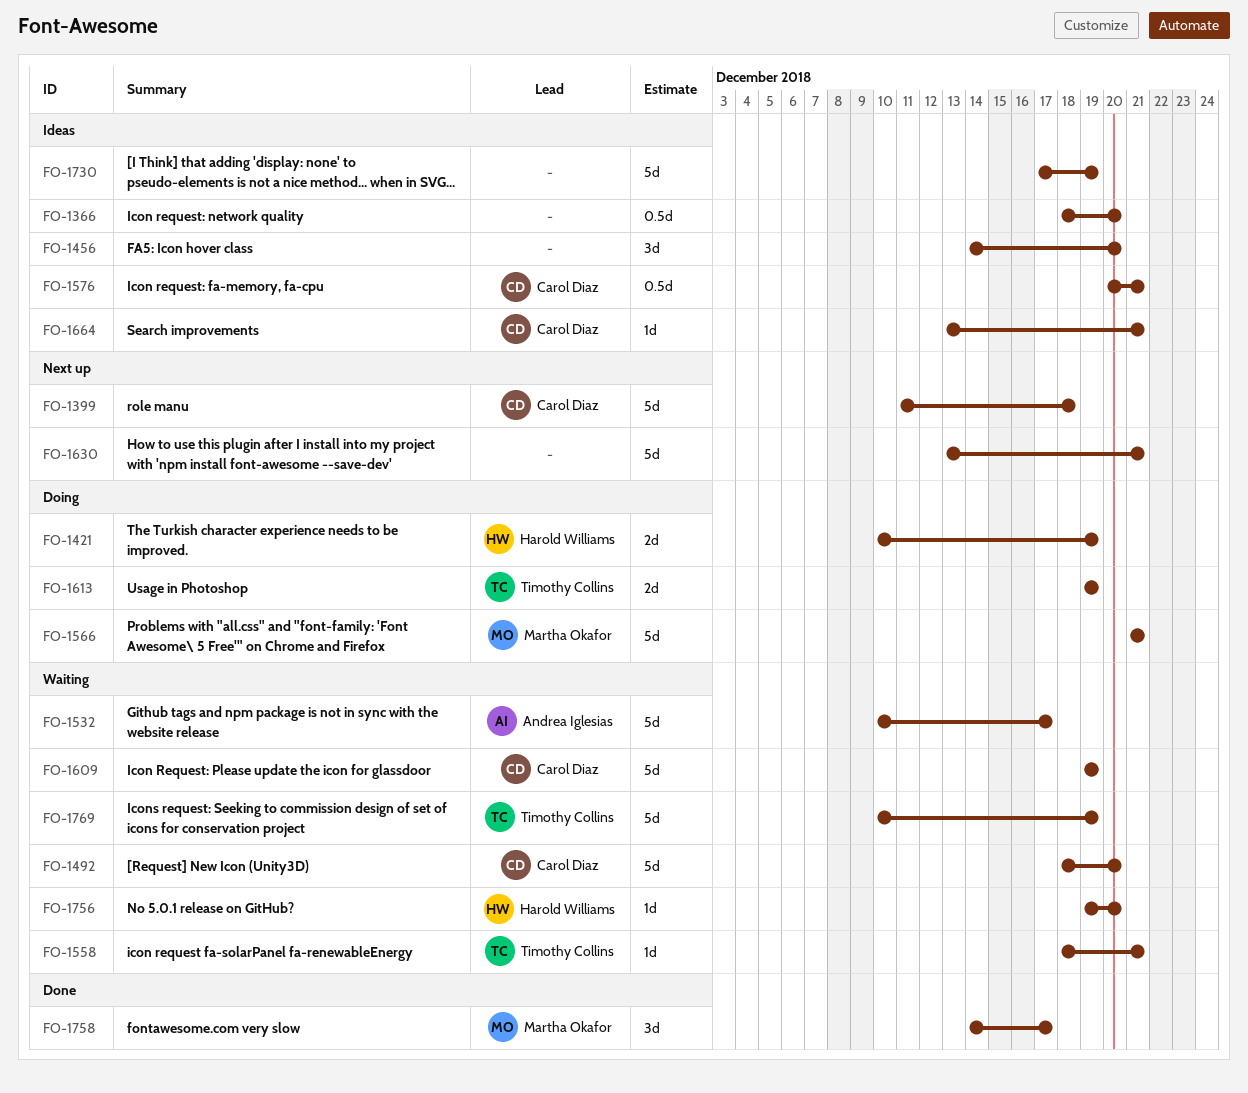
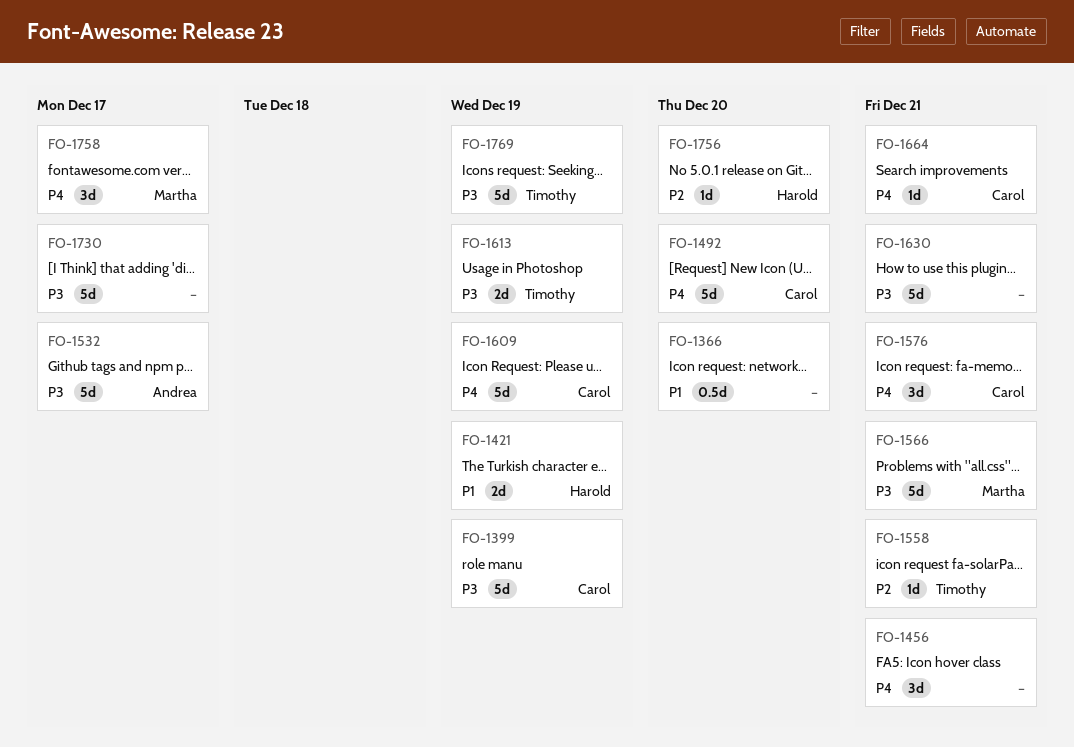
FO-1399, due: Dec 18 -> Dec 19
FO-1456, due: Dec 20 -> Dec 21
FO-1576, estimate: 0.5d -> 3d
FO-1730, due: Dec 19 -> Dec 17

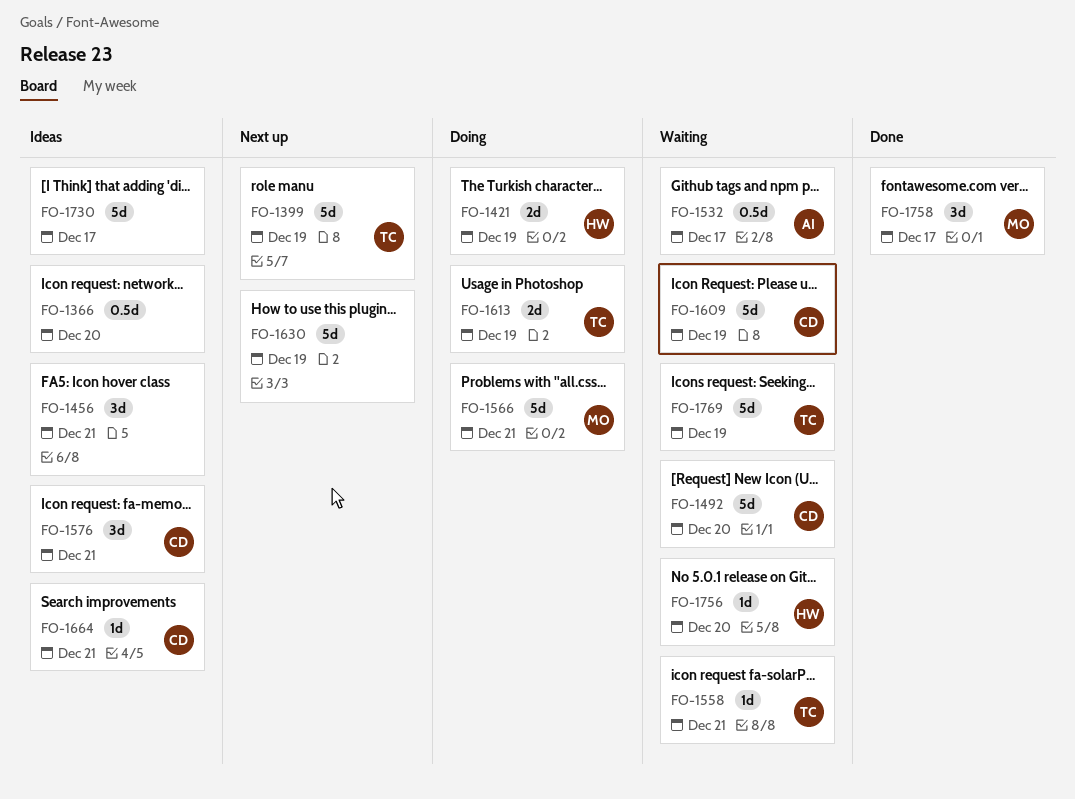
FO-1399, owner: Carol -> Timothy
FO-1532, estimate: 5d -> 0.5d
FO-1630, due: Dec 21 -> Dec 19

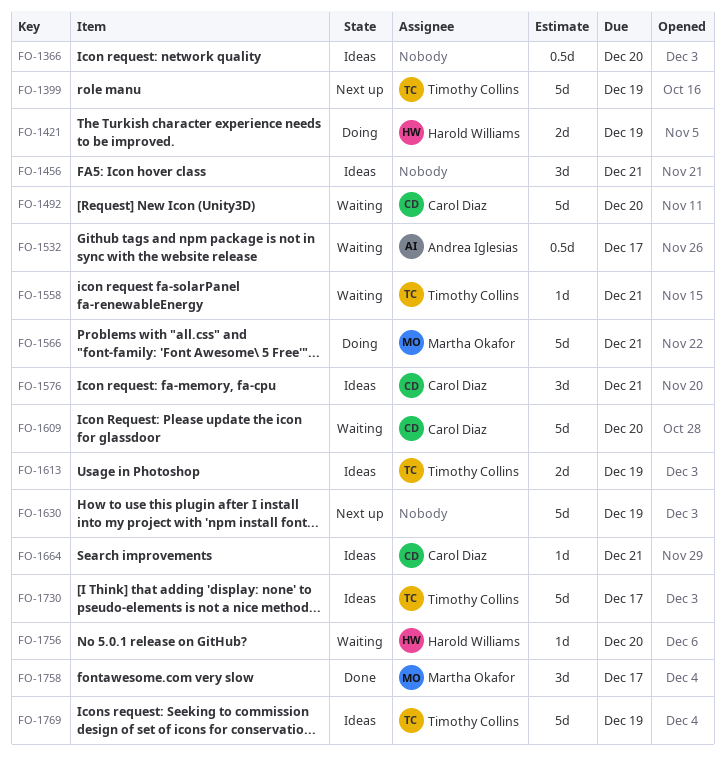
FO-1609, due: Dec 19 -> Dec 20
FO-1613, status: Doing -> Ideas
FO-1730, owner: none -> Timothy Collins
FO-1769, status: Waiting -> Ideas

